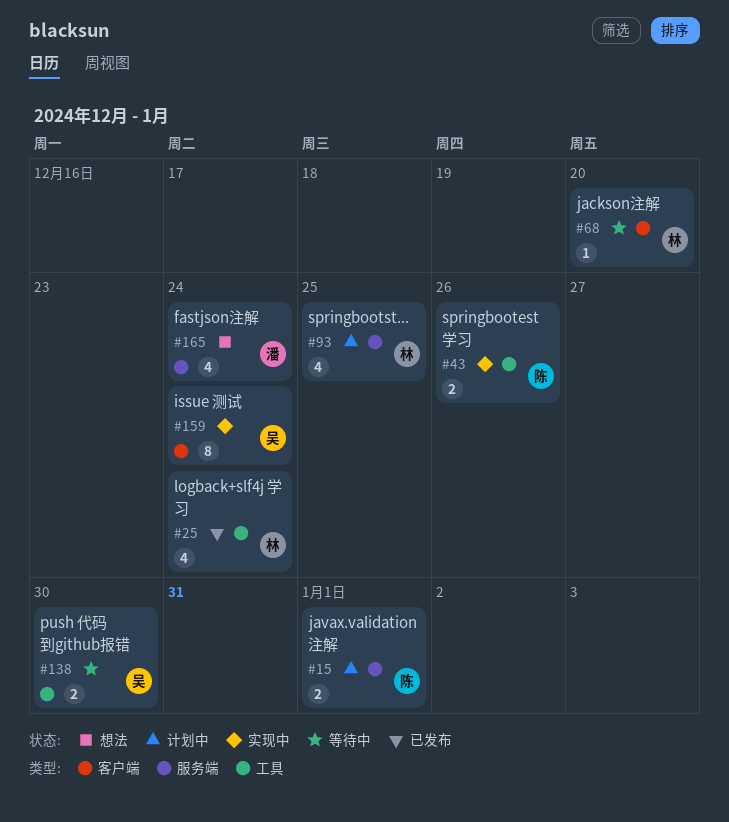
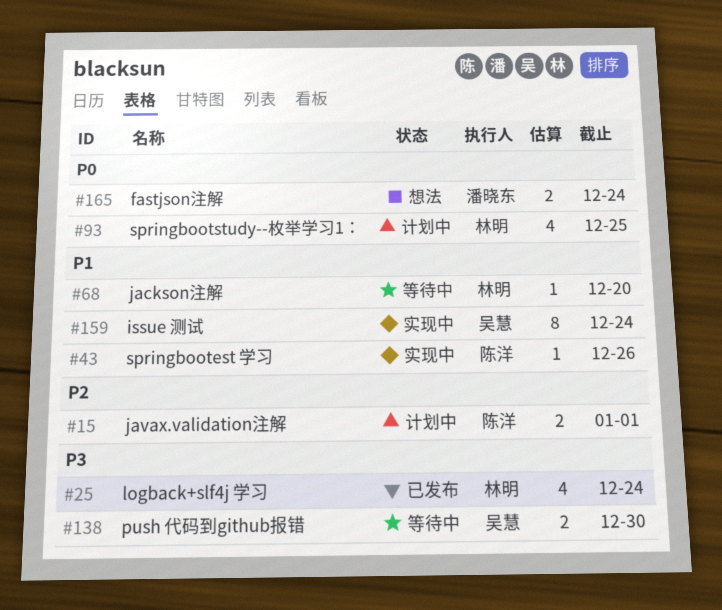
#43, estimate: 2 -> 1
#165, estimate: 4 -> 2

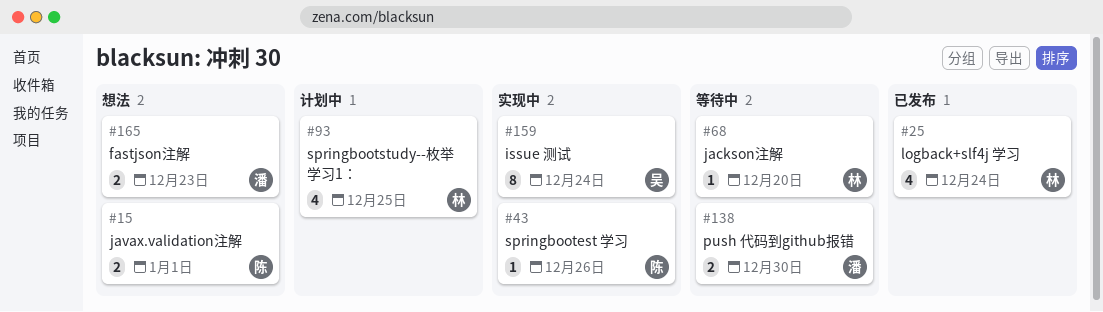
#15, status: 计划中 -> 想法
#138, owner: 吴慧 -> 潘晓东
#165, due: Dec 24 -> Dec 23

